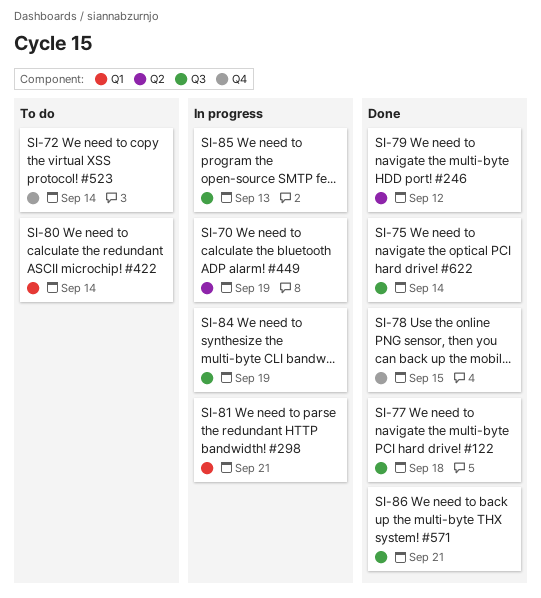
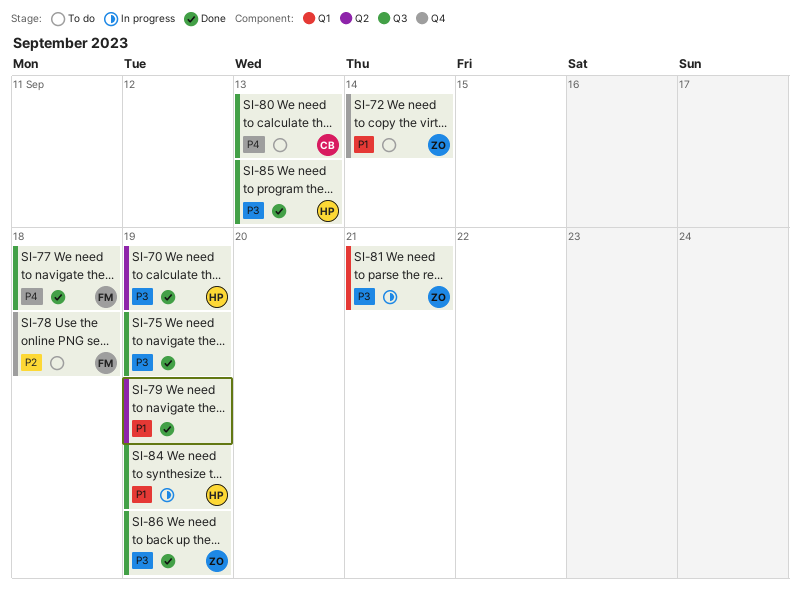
SI-70, status: In progress -> Done
SI-75, due: Sep 14 -> Sep 19
SI-78, status: Done -> To do
SI-78, due: Sep 15 -> Sep 18
SI-79, due: Sep 12 -> Sep 19
SI-80, label: Q1 -> Q3
SI-80, due: Sep 14 -> Sep 13
SI-85, status: In progress -> Done
SI-86, due: Sep 21 -> Sep 19

